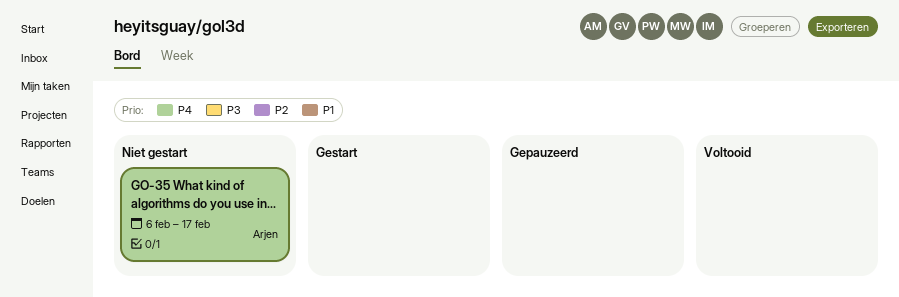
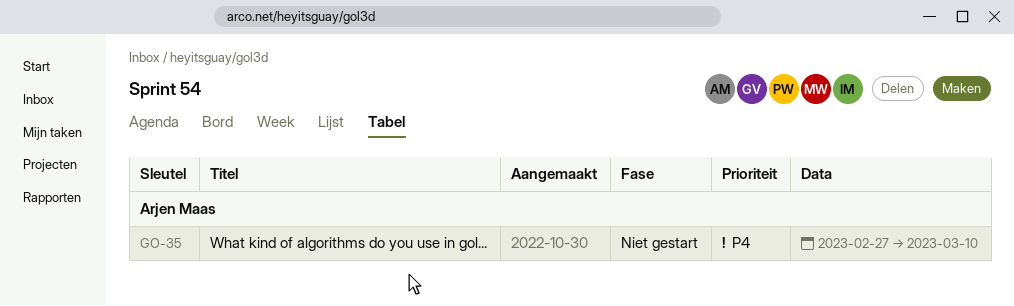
GO-35, start: Feb 6 -> Feb 27
GO-35, due: Feb 17 -> Mar 10

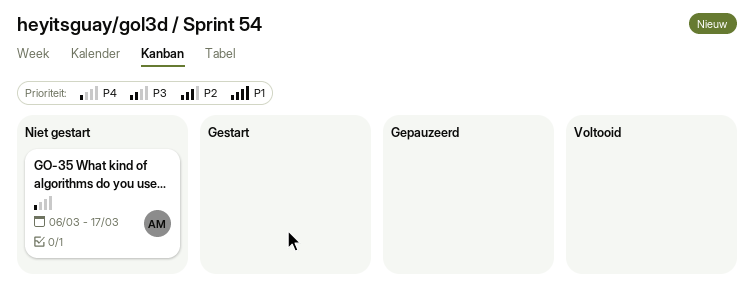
GO-35, start: Feb 27 -> Mar 6
GO-35, due: Mar 10 -> Mar 17

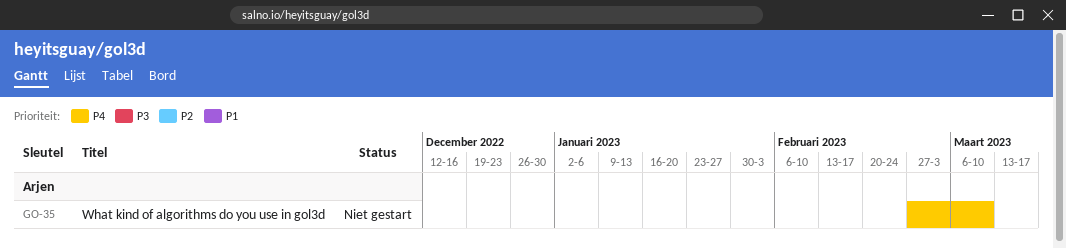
GO-35, start: Mar 6 -> Feb 27
GO-35, due: Mar 17 -> Mar 10

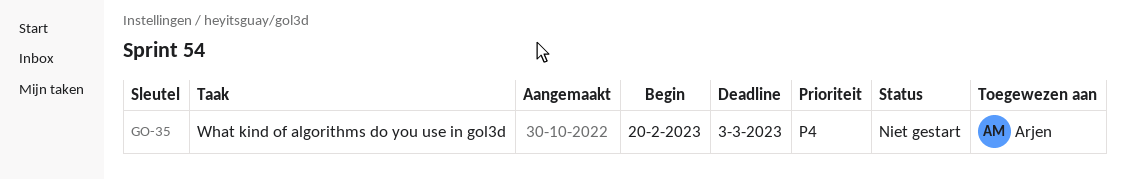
GO-35, start: Feb 27 -> Feb 20
GO-35, due: Mar 10 -> Mar 3

